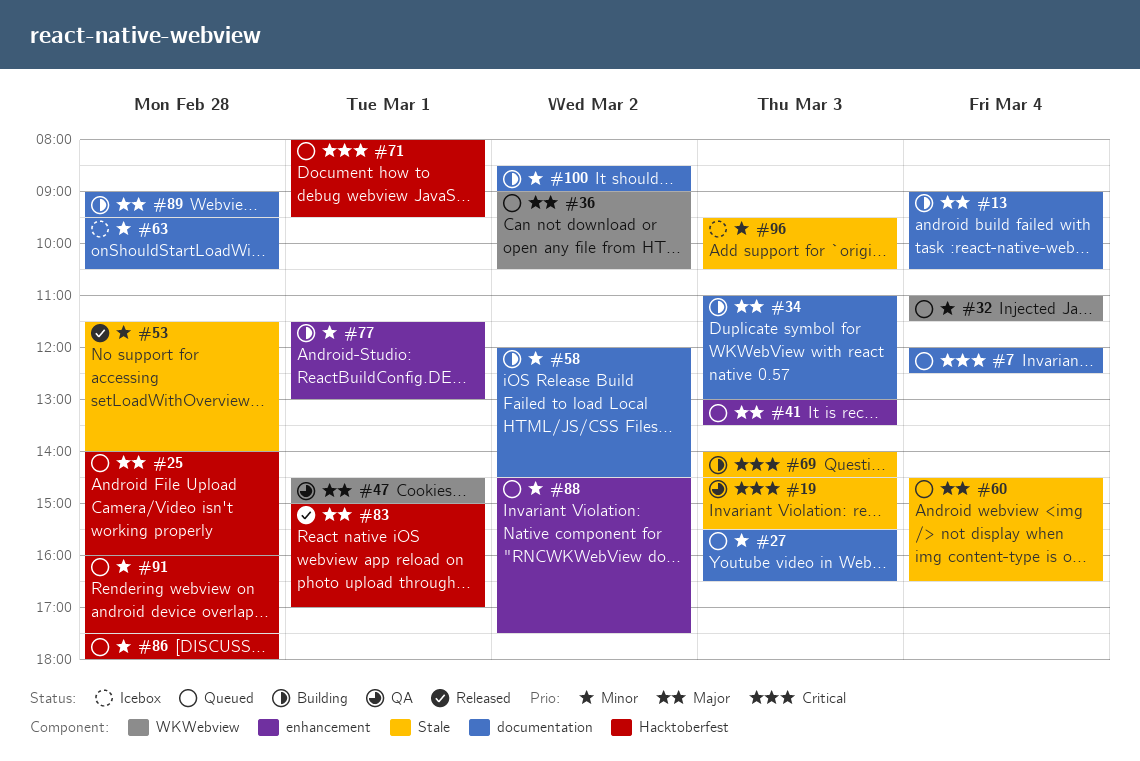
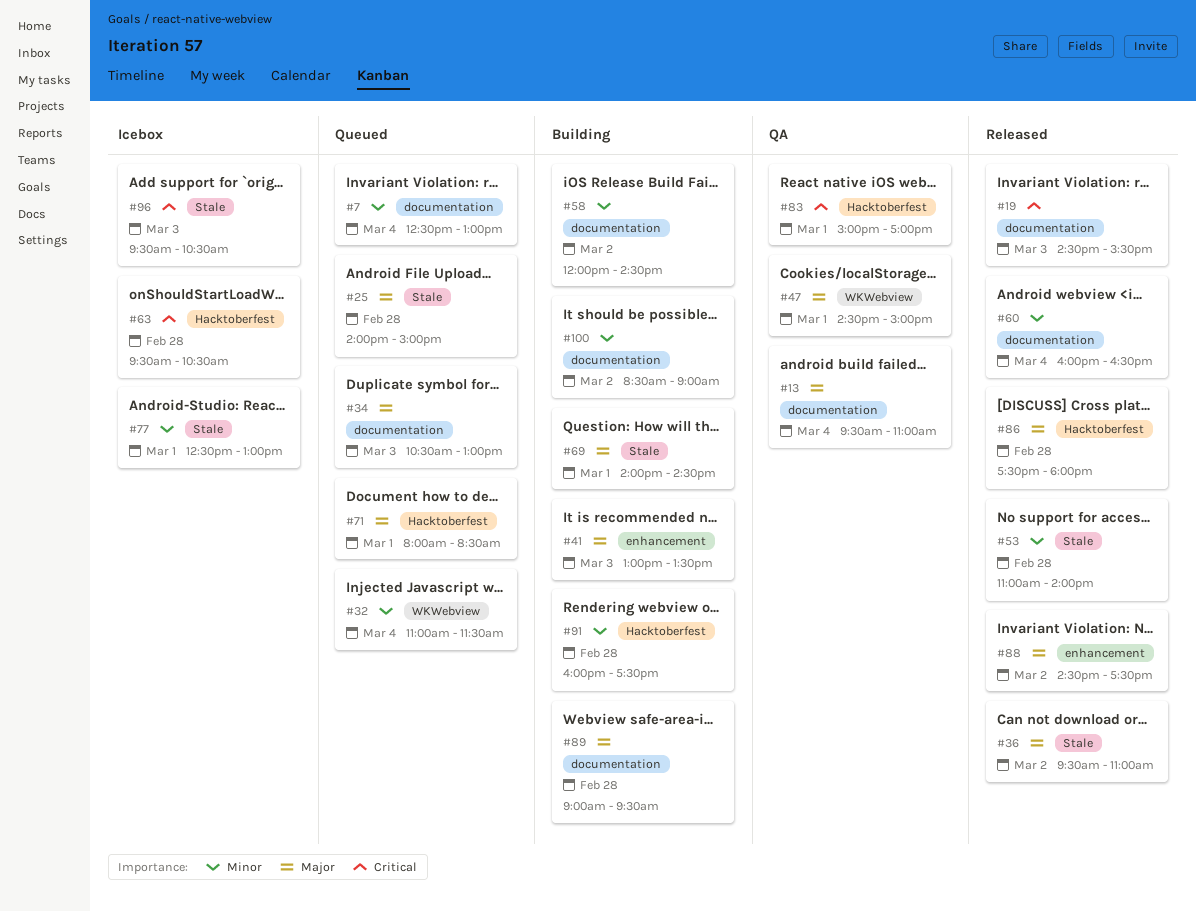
#7, priority: Critical -> Minor
#7, begins: 12:00 -> 12:30
#7, ends: 12:30 -> 13:00
#13, status: Building -> QA
#13, begins: 09:00 -> 09:30
#13, ends: 10:30 -> 11:00
#19, status: QA -> Released
#19, label: Stale -> documentation
#25, label: Hacktoberfest -> Stale
#25, ends: 16:00 -> 15:00
#27: present -> none
#34, status: Building -> Queued
#34, begins: 11:00 -> 10:30
#36, status: Queued -> Released
#36, label: WKWebview -> Stale
#36, begins: 09:00 -> 09:30
#36, ends: 10:30 -> 11:00
#41, status: Queued -> Building
#53, begins: 11:30 -> 11:00
#60, status: Queued -> Released
#60, priority: Major -> Minor
#60, label: Stale -> documentation
#60, begins: 14:30 -> 16:00
#63, priority: Minor -> Critical
#63, label: documentation -> Hacktoberfest
#69, priority: Critical -> Major
#69, day: Mar 3 -> Mar 1
#71, priority: Critical -> Major
#71, ends: 09:30 -> 08:30
#77, status: Building -> Icebox
#77, label: enhancement -> Stale
#77, begins: 11:30 -> 12:30
#83, status: Released -> QA
#83, priority: Major -> Critical
#86, status: Queued -> Released
#86, priority: Minor -> Major
#88, status: Queued -> Released
#88, priority: Minor -> Major
#91, status: Queued -> Building
#96, priority: Minor -> Critical

